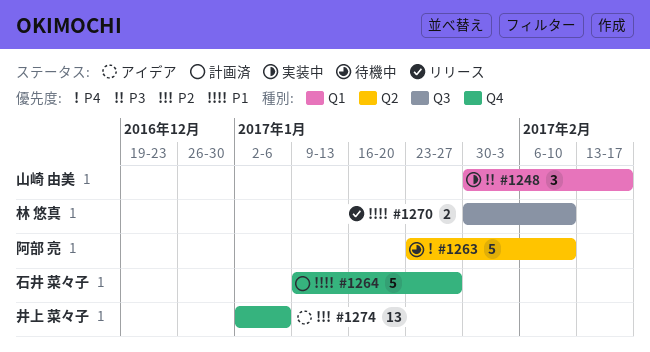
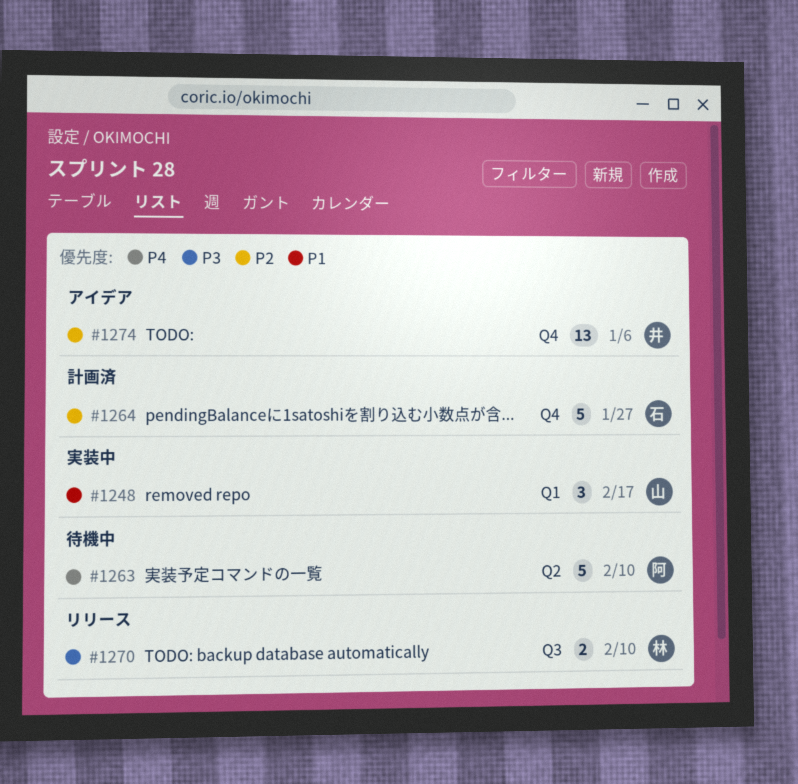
#1248, priority: P3 -> P1
#1264, priority: P1 -> P2
#1270, priority: P1 -> P3

